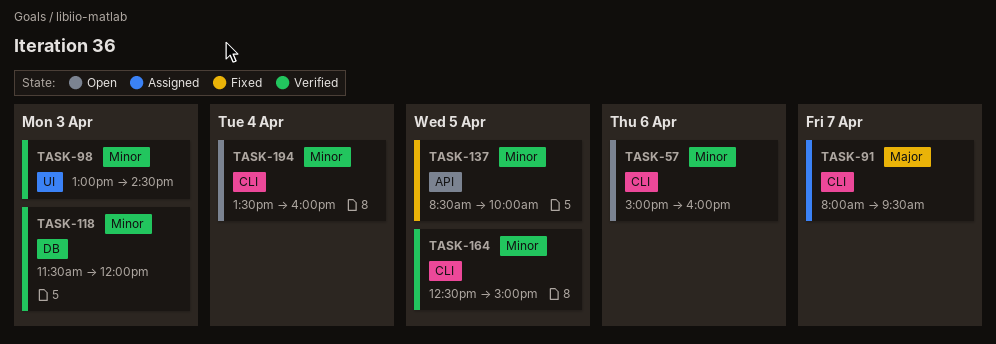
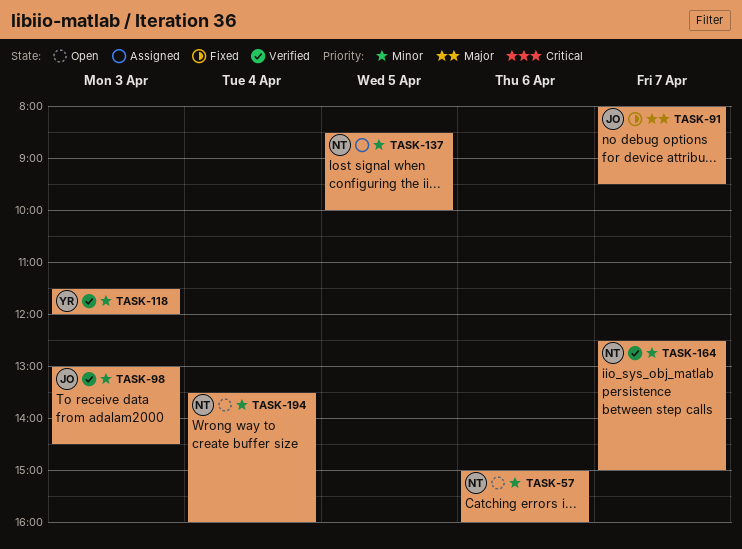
TASK-91, status: Assigned -> Fixed
TASK-137, status: Fixed -> Assigned
TASK-164, day: Apr 5 -> Apr 7

